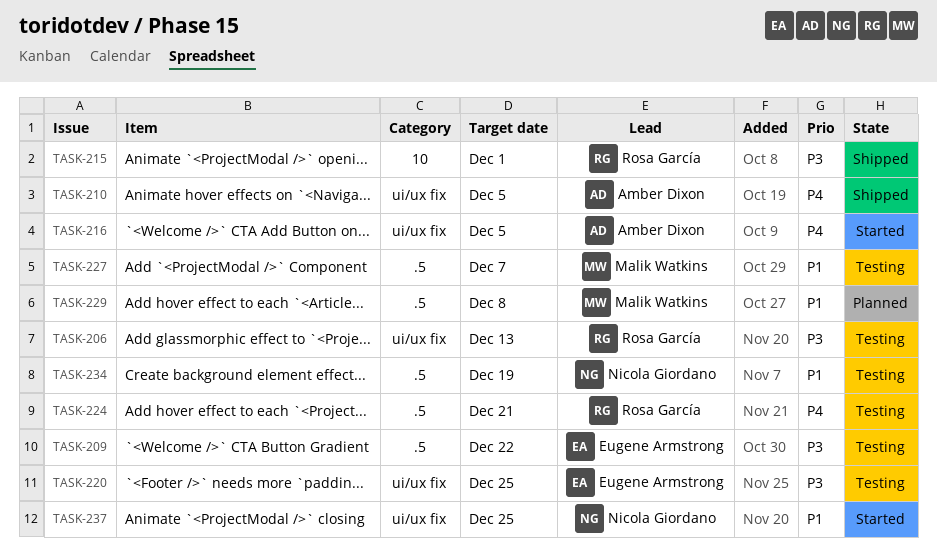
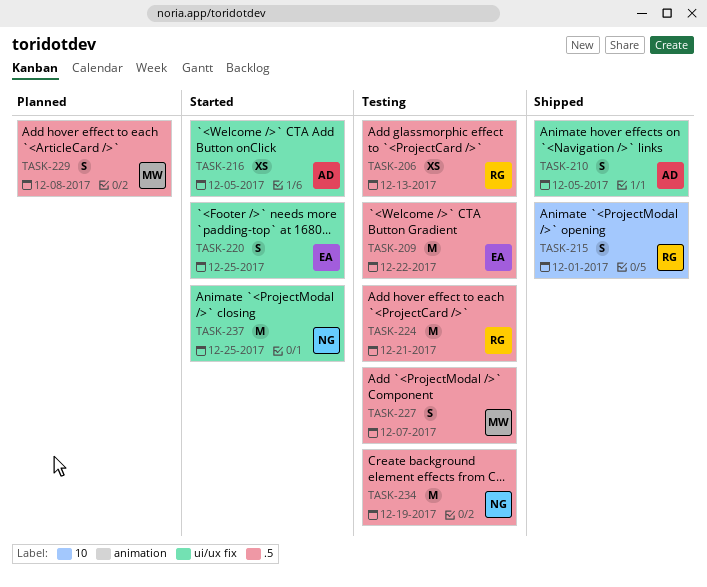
TASK-206, label: ui/ux fix -> .5
TASK-220, status: Testing -> Started

